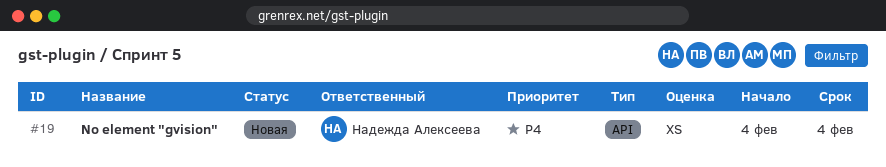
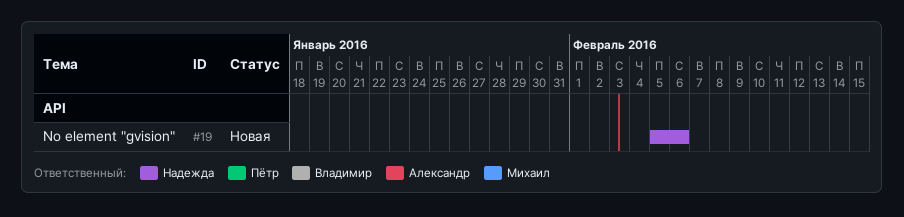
#19, start: Feb 4 -> Feb 5
#19, due: Feb 4 -> Feb 6

